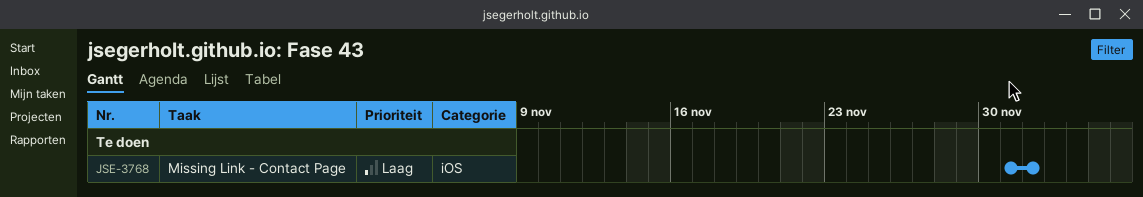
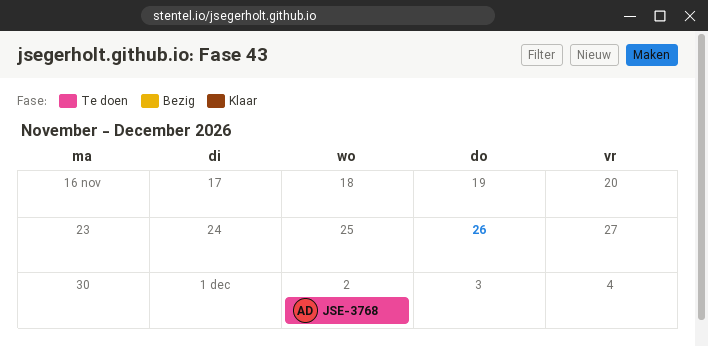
JSE-3768, start: Dec 1 -> Dec 2

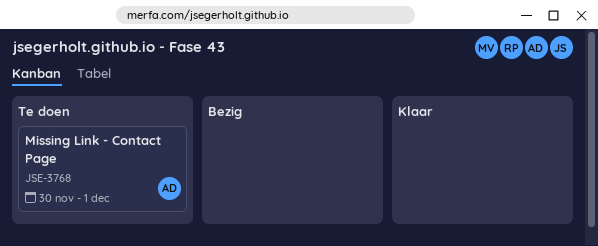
JSE-3768, start: Dec 2 -> Nov 30
JSE-3768, due: Dec 2 -> Dec 1

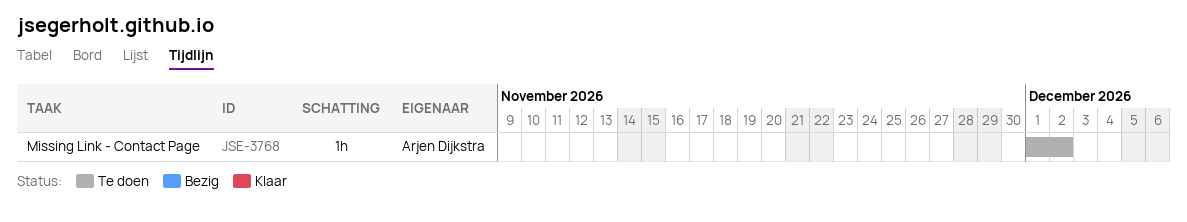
JSE-3768, start: Nov 30 -> Dec 1
JSE-3768, due: Dec 1 -> Dec 2

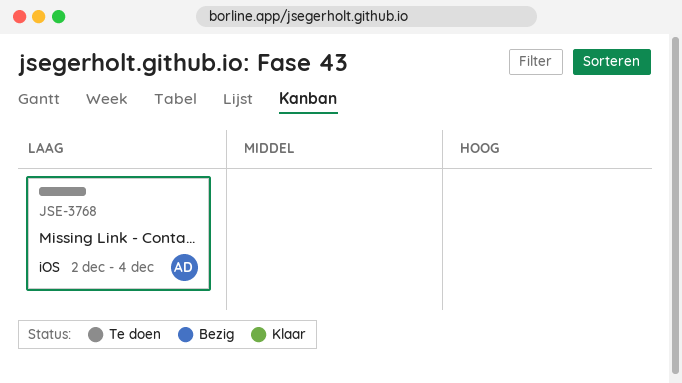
JSE-3768, start: Dec 1 -> Dec 2
JSE-3768, due: Dec 2 -> Dec 4

